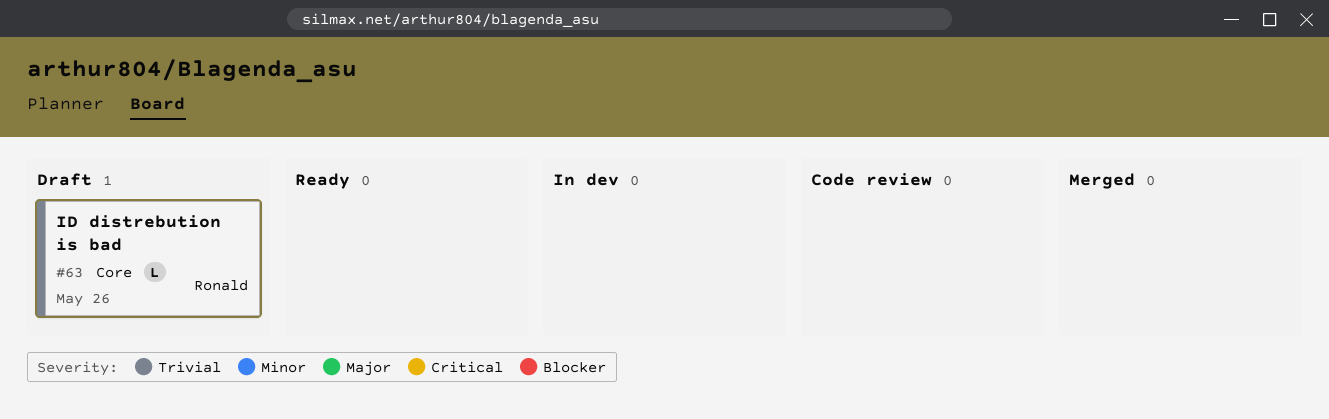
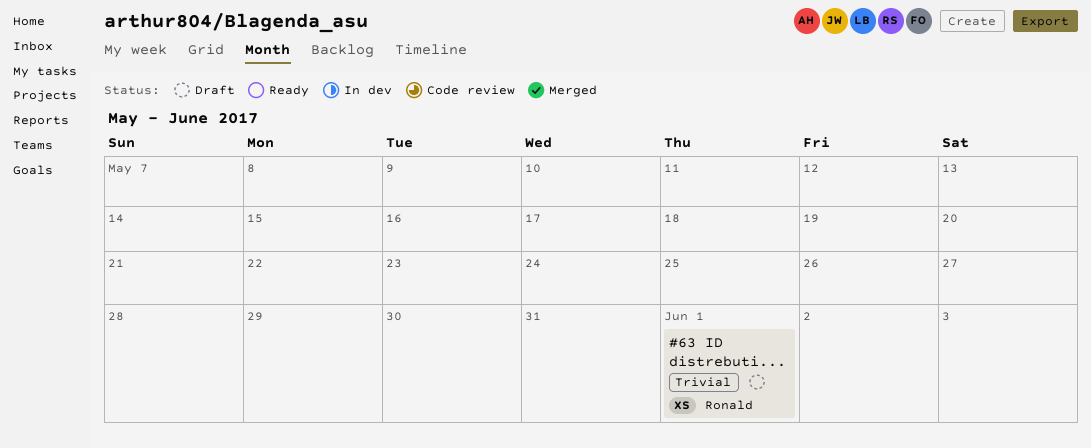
#63, estimate: L -> XS
#63, due: May 26 -> Jun 1

